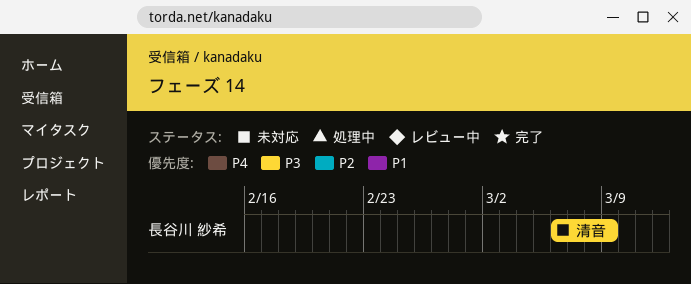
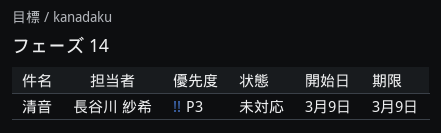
清音, start: Mar 6 -> Mar 9

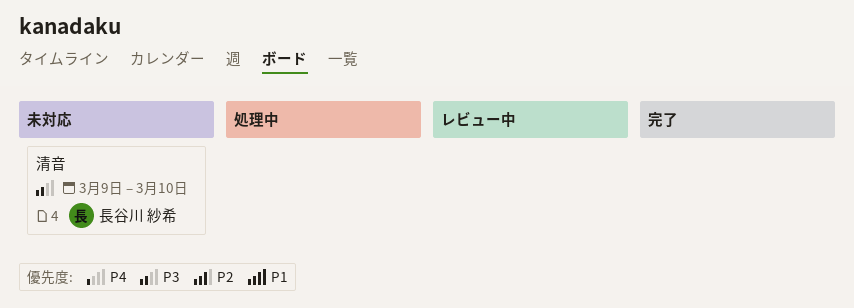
清音, due: Mar 9 -> Mar 10

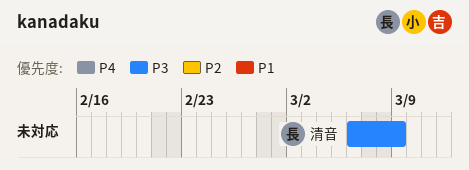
清音, start: Mar 9 -> Mar 6
清音, due: Mar 10 -> Mar 9

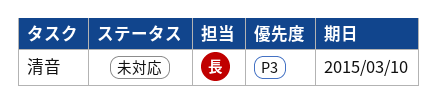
清音, due: Mar 9 -> Mar 10

